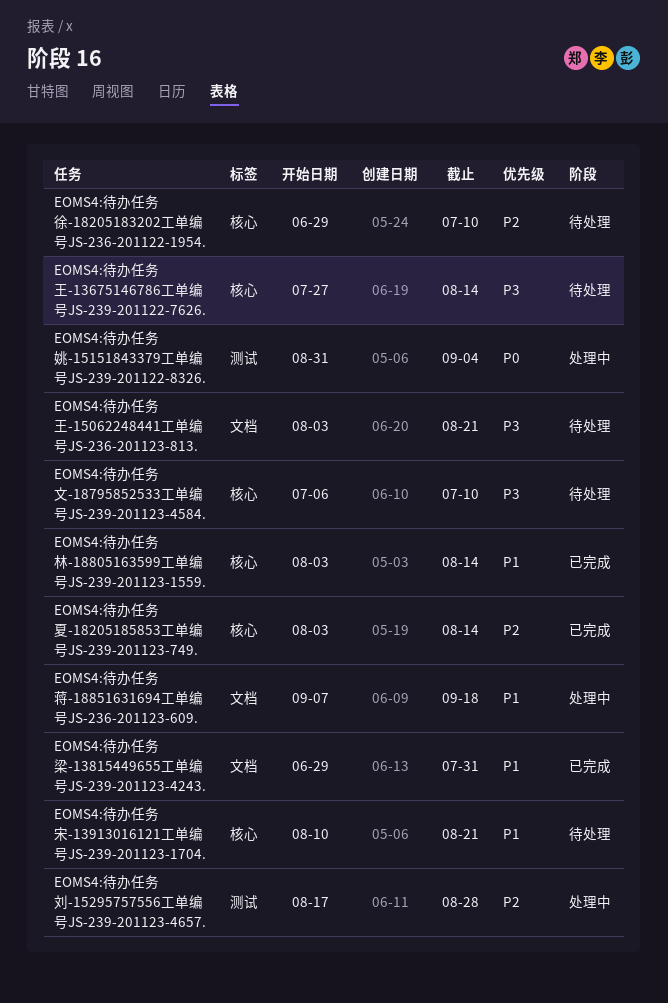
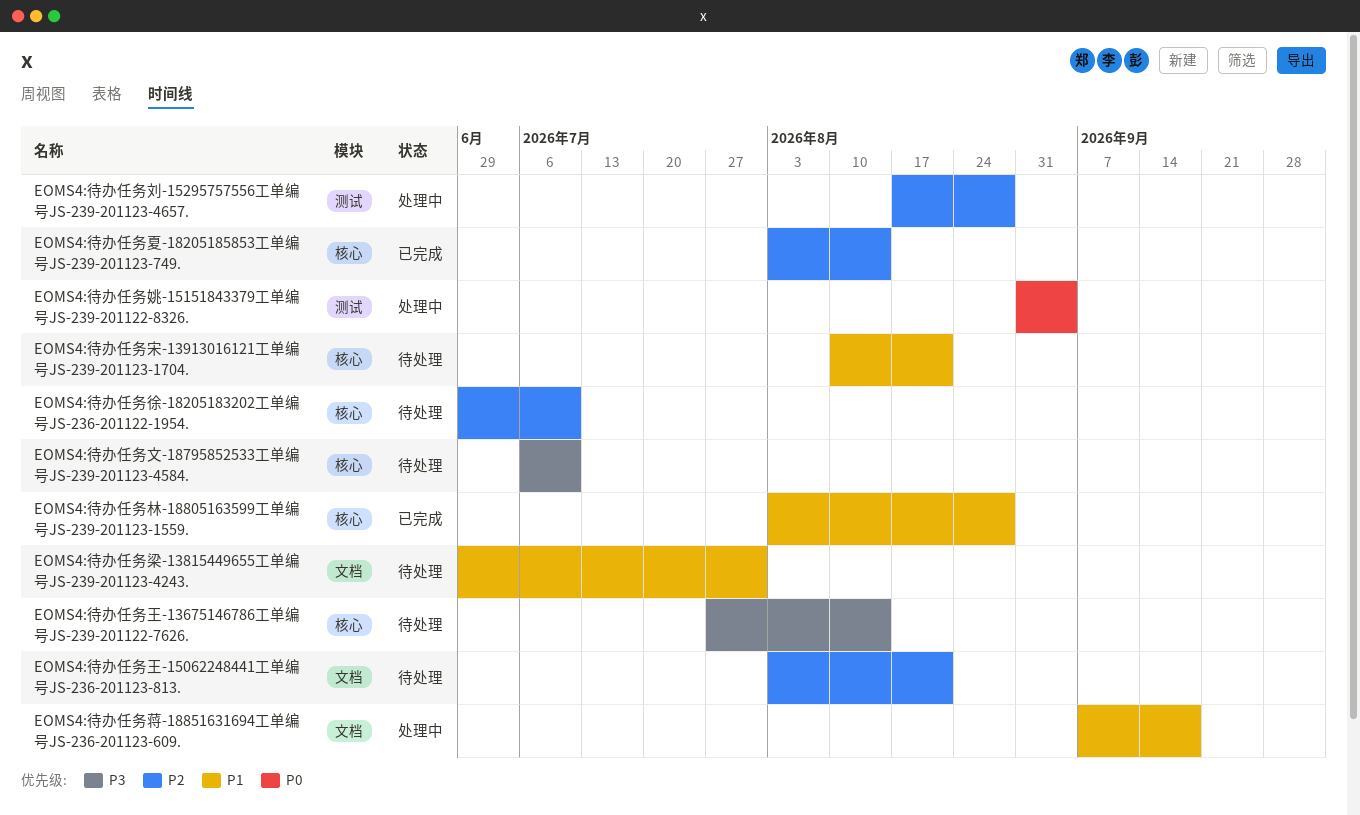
EOMS4:待办任务林-18805163599工单编号JS-239-201123-1559., due: Aug 14 -> Aug 28
EOMS4:待办任务梁-13815449655工单编号JS-239-201123-4243., status: 已完成 -> 待处理
EOMS4:待办任务王-15062248441工单编号JS-236-201123-813., priority: P3 -> P2

